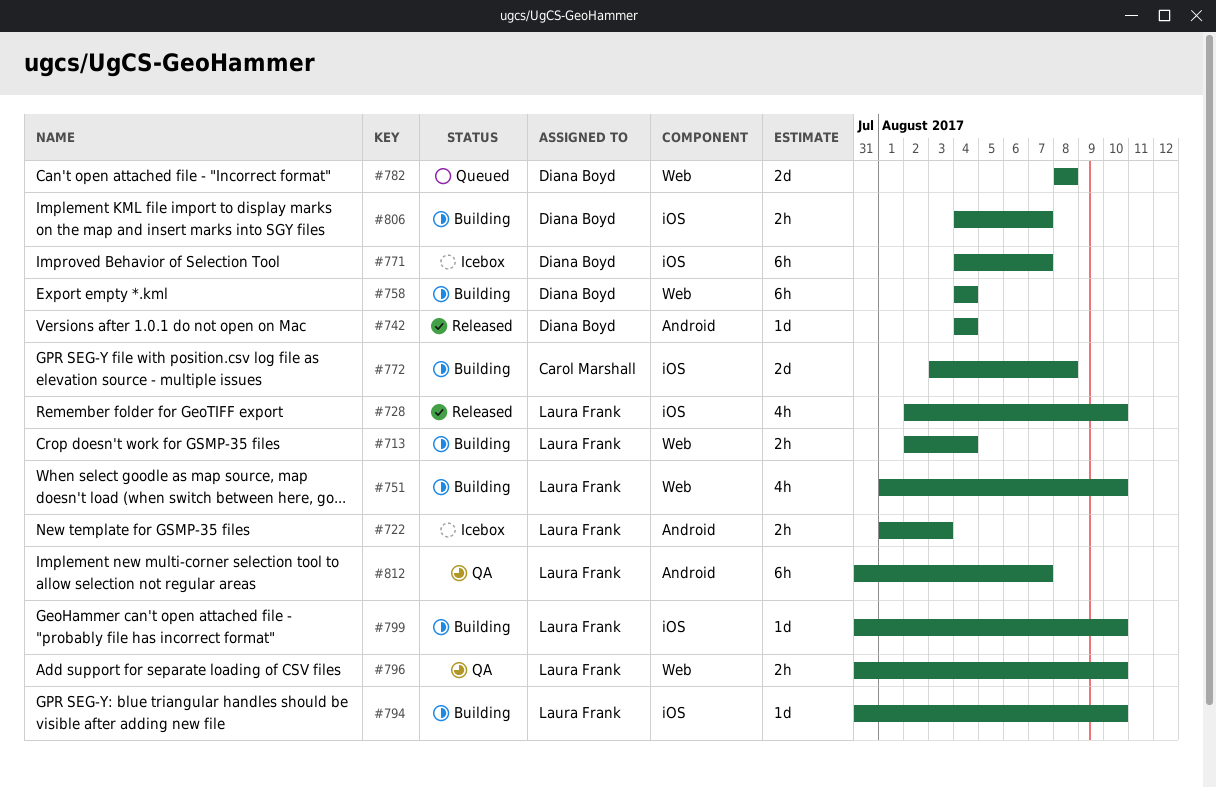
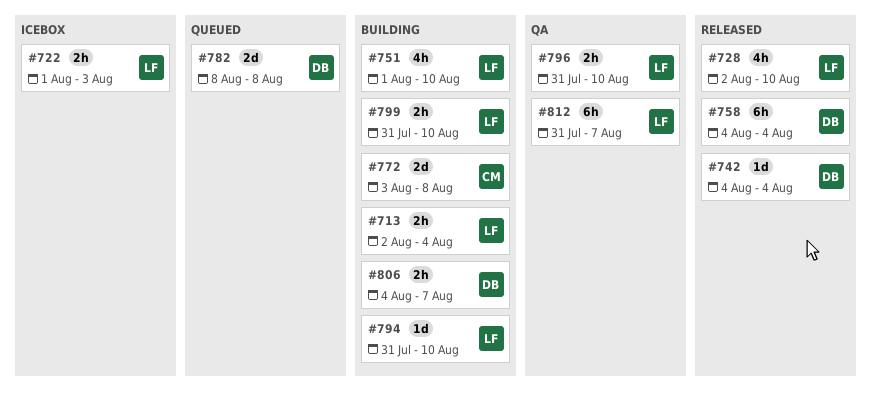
#758, status: Building -> Released
#771: present -> none
#799, estimate: 1d -> 2h

